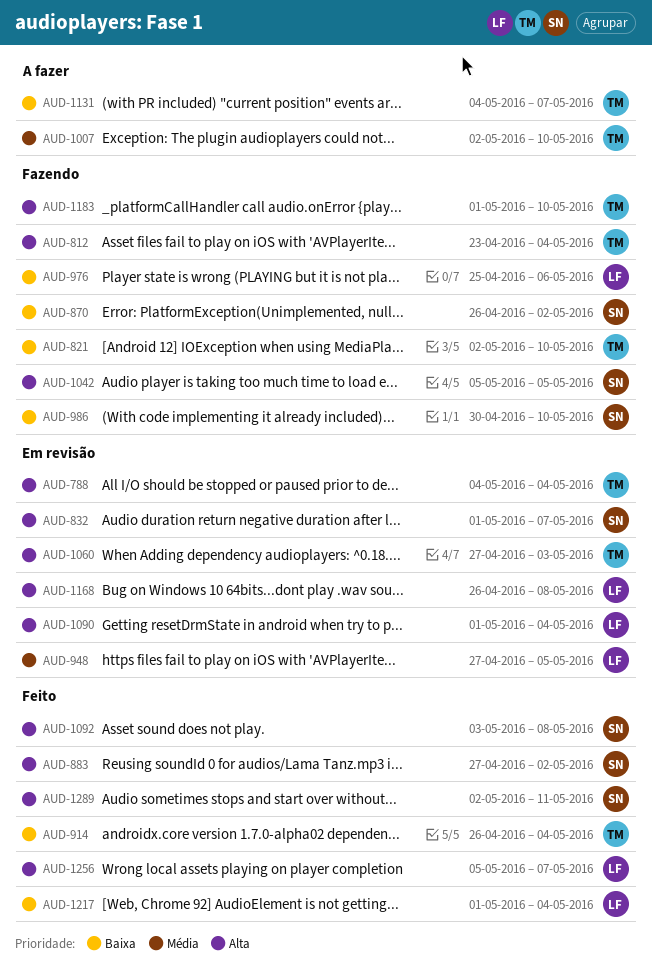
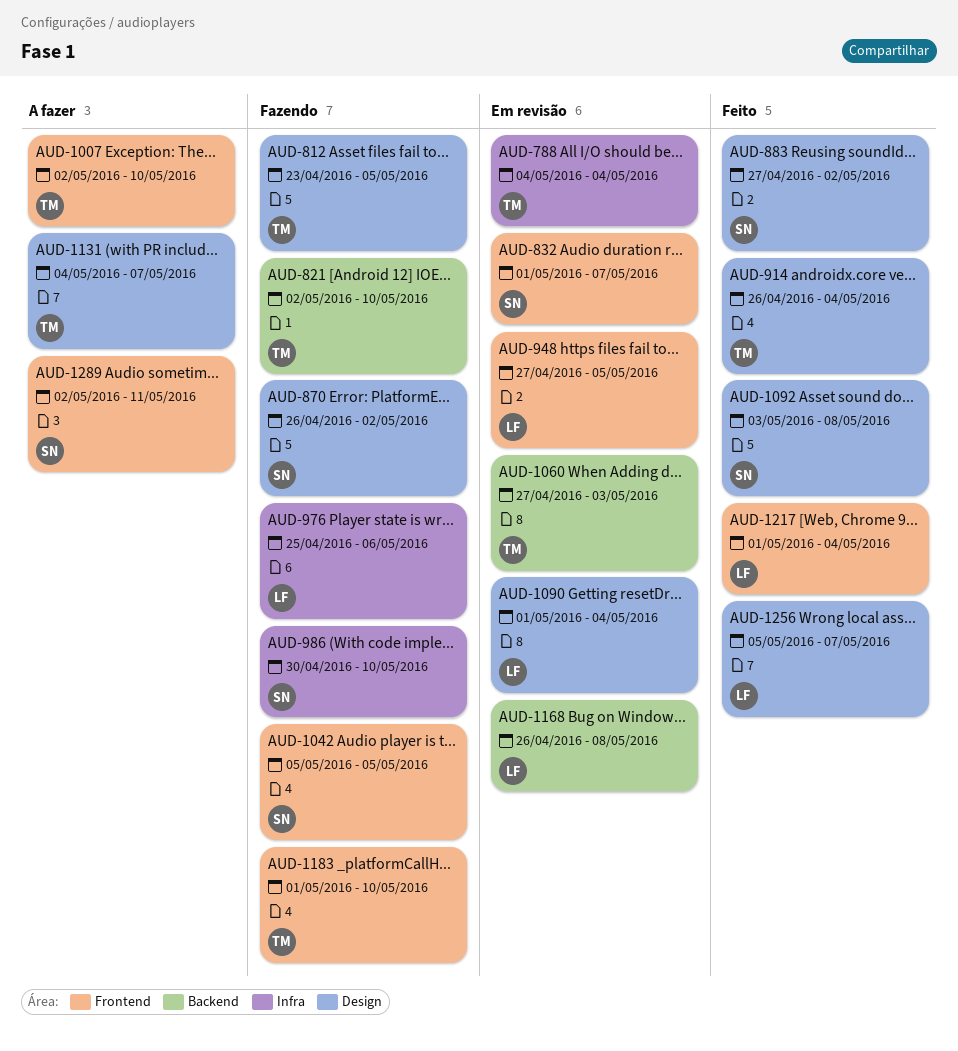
AUD-812, due: May 4 -> May 5
AUD-1289, status: Feito -> A fazer

